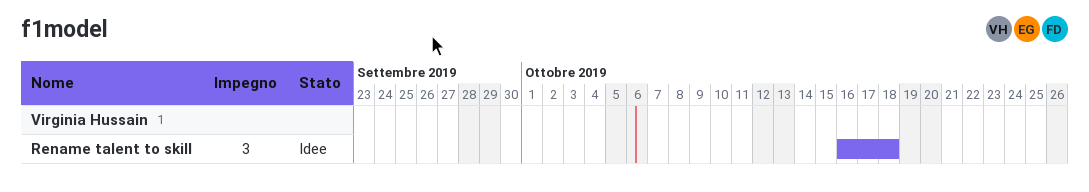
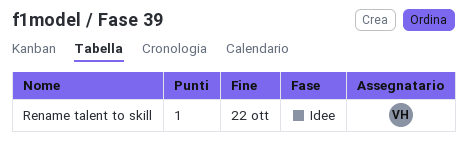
Rename talent to skill, estimate: 3 -> 1
Rename talent to skill, due: Oct 18 -> Oct 22

